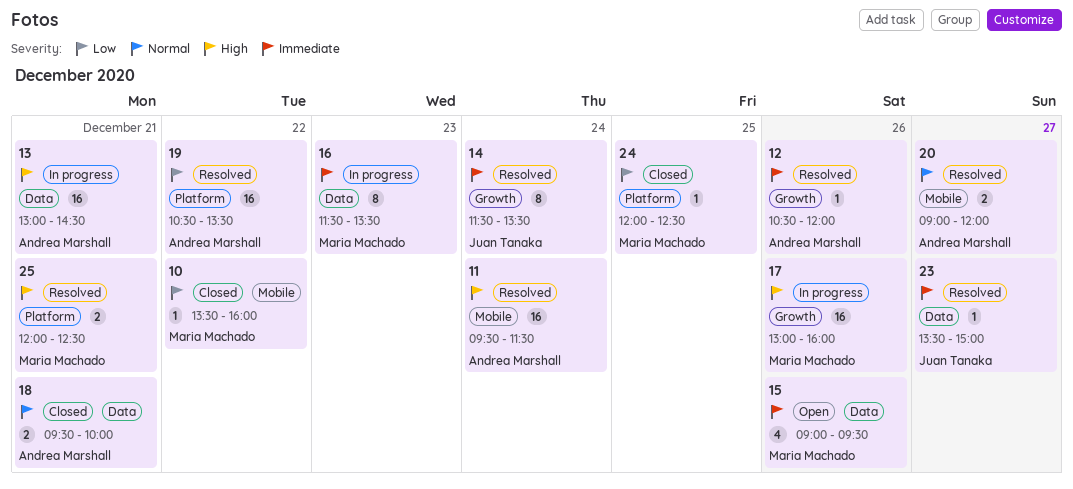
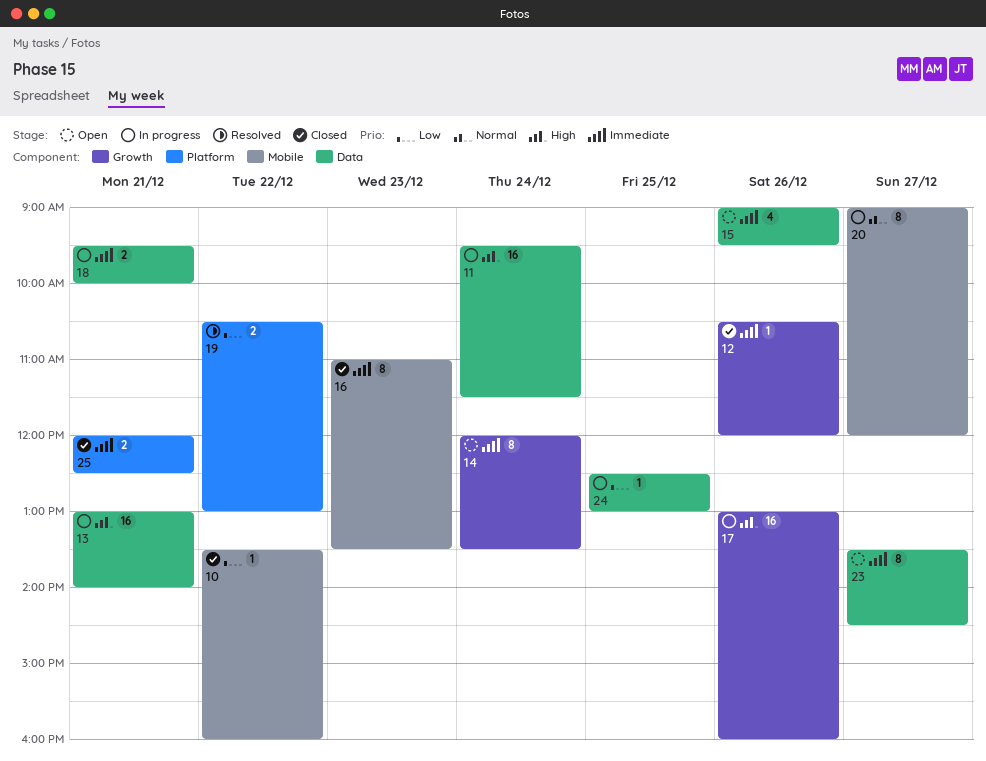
11, status: Resolved -> In progress
11, label: Mobile -> Data
12, status: Resolved -> Closed
13, ends: 14:30 -> 14:00
14, status: Resolved -> Open
14, begins: 11:30 -> 12:00
16, status: In progress -> Closed
16, label: Data -> Mobile
16, begins: 11:30 -> 11:00
18, status: Closed -> In progress
18, priority: Normal -> Immediate
19, estimate: 16 -> 2
19, ends: 13:30 -> 13:00
20, status: Resolved -> In progress
20, estimate: 2 -> 8
23, status: Resolved -> Open
23, estimate: 1 -> 8
23, ends: 15:00 -> 14:30
24, status: Closed -> In progress
24, label: Platform -> Data
24, begins: 12:00 -> 12:30
24, ends: 12:30 -> 13:00
25, status: Resolved -> Closed
25, priority: High -> Immediate

